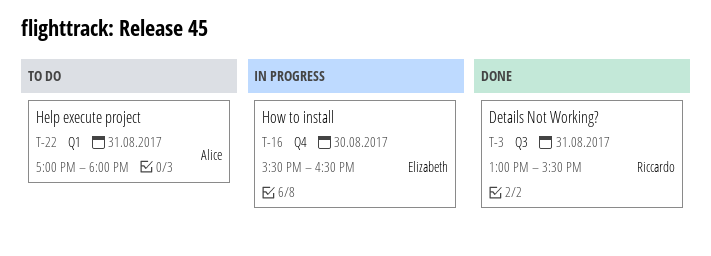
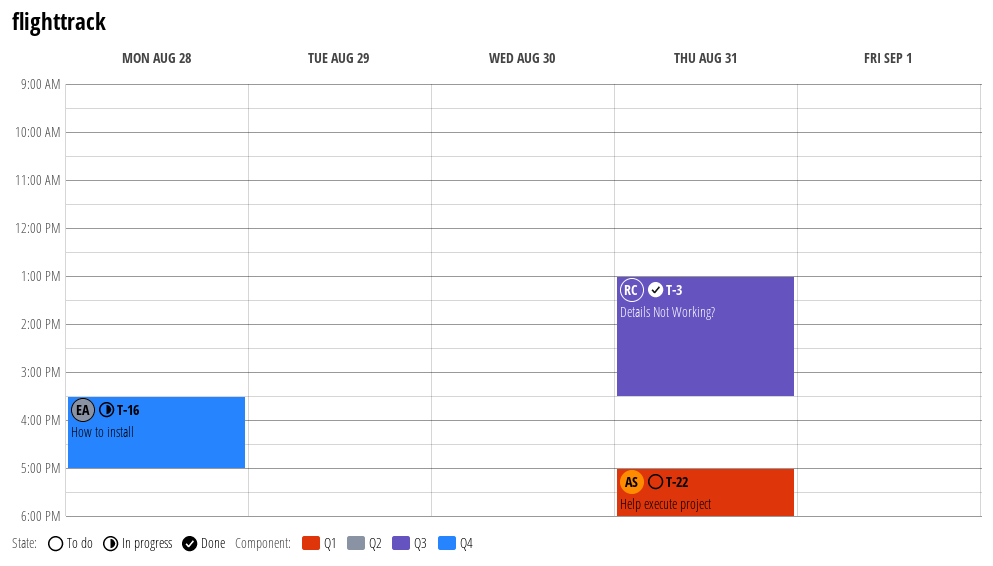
T-16, day: Aug 30 -> Aug 28
T-16, ends: 16:30 -> 17:00

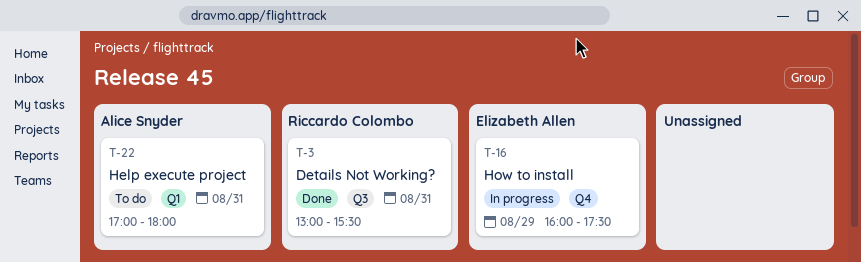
T-16, day: Aug 28 -> Aug 29
T-16, begins: 15:30 -> 16:00
T-16, ends: 17:00 -> 17:30

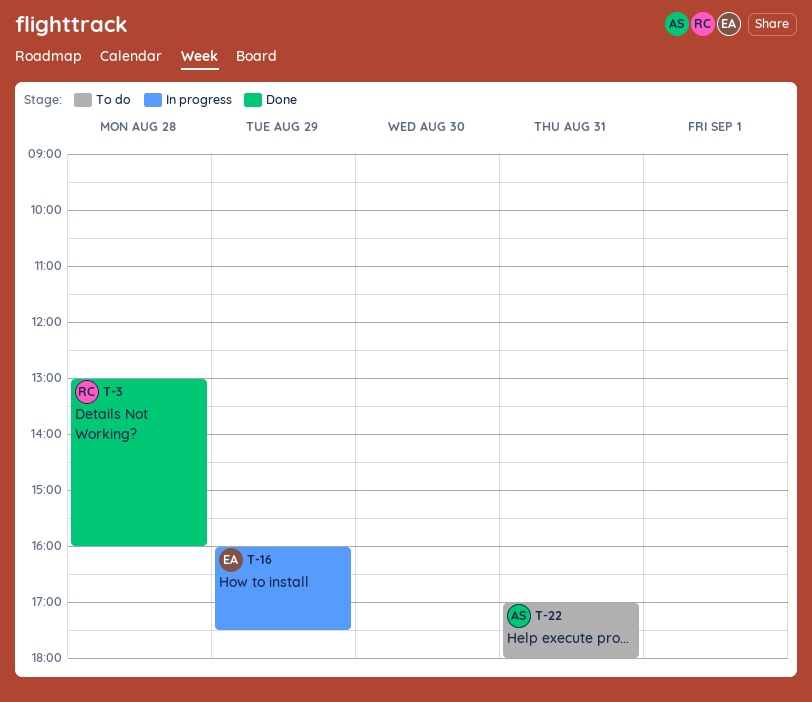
T-3, day: Aug 31 -> Aug 28
T-3, ends: 15:30 -> 16:00

